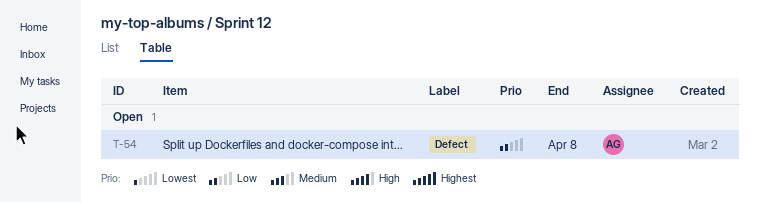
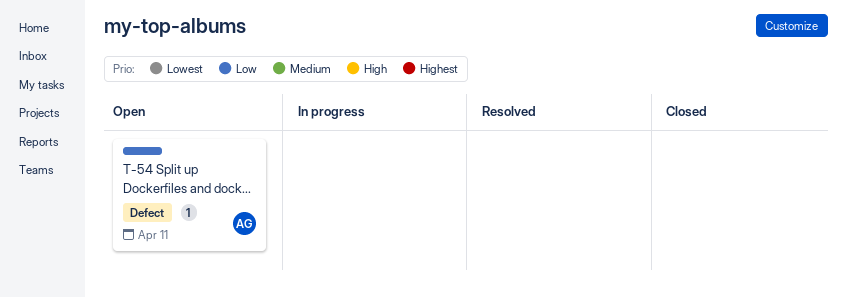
T-54, due: Apr 8 -> Apr 11

